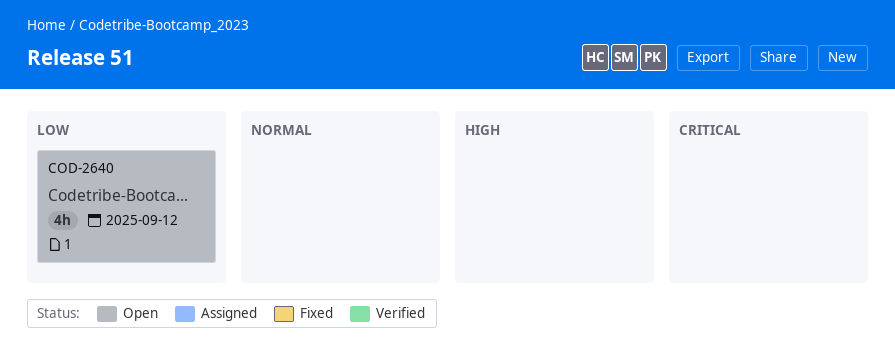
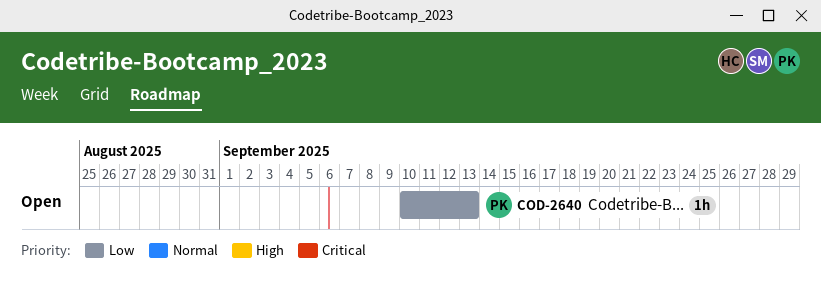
COD-2640, estimate: 4h -> 1h
COD-2640, due: Sep 12 -> Sep 13

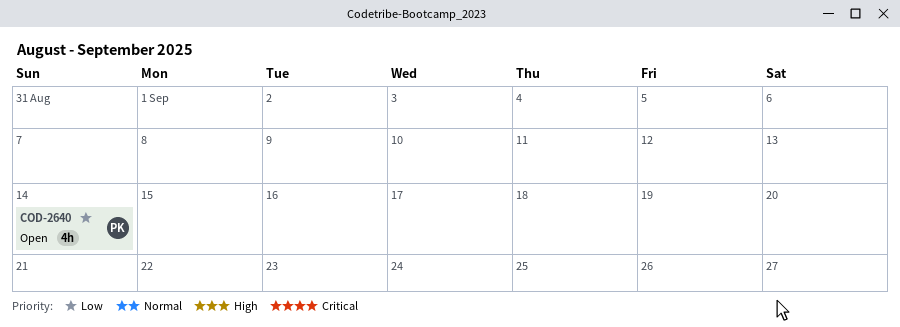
COD-2640, estimate: 1h -> 4h
COD-2640, due: Sep 13 -> Sep 14

